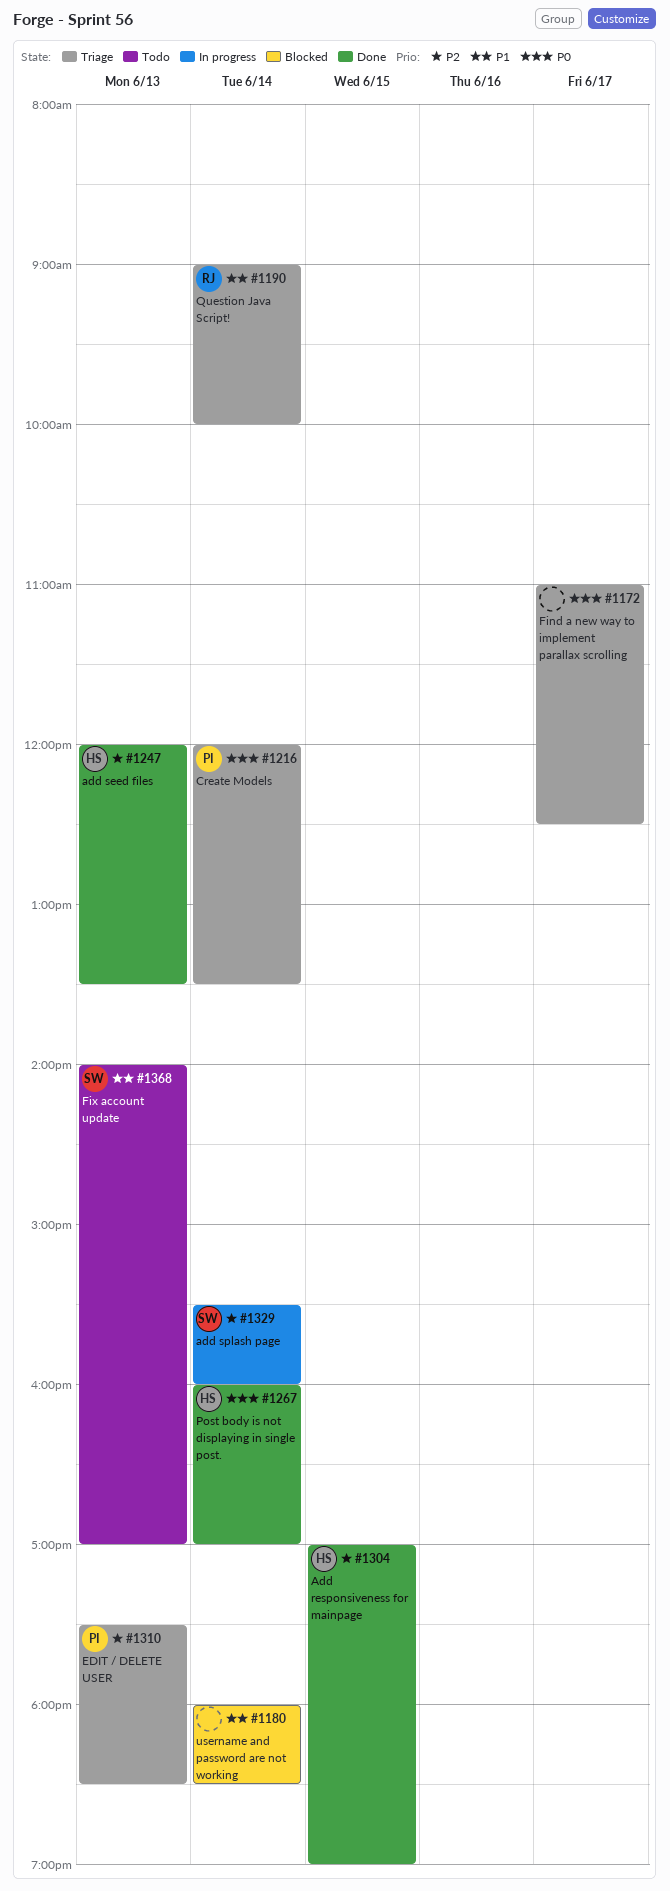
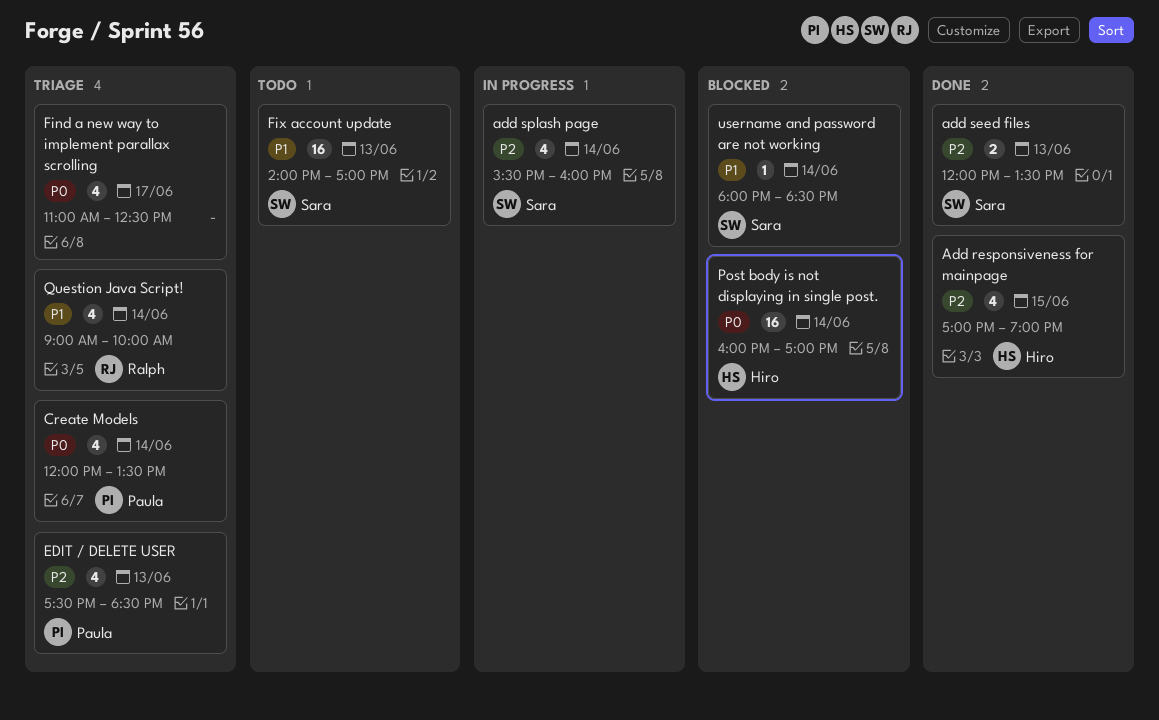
add seed files, owner: Hiro -> Sara
Post body is not displaying in single post., status: Done -> Blocked
username and password are not working, owner: none -> Sara

